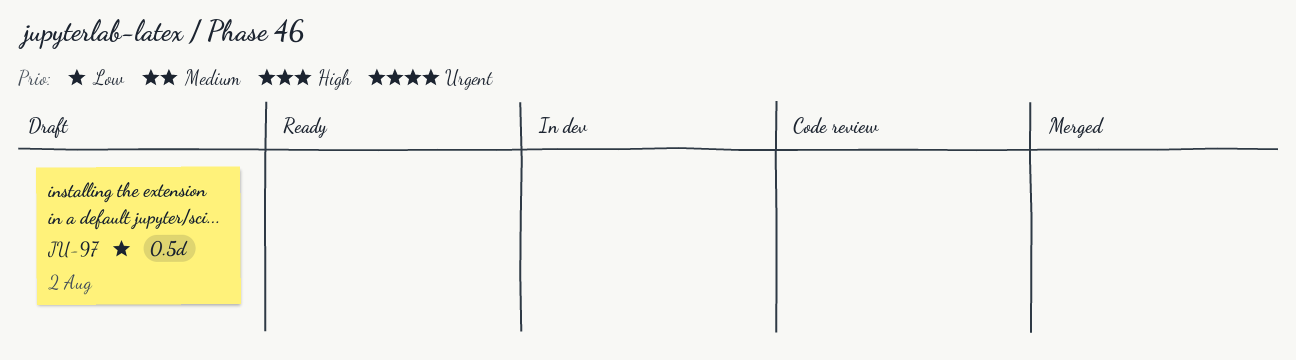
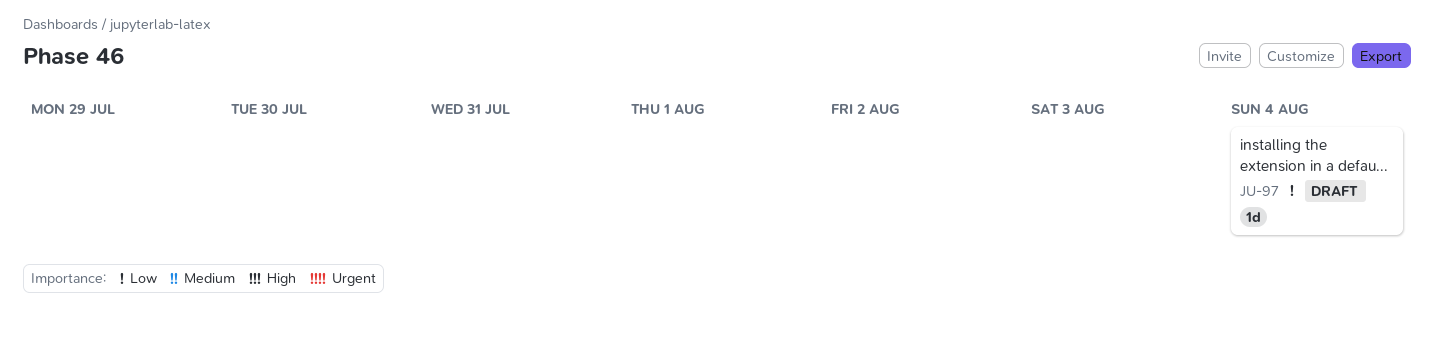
JU-97, estimate: 0.5d -> 1d
JU-97, due: Aug 2 -> Aug 4

